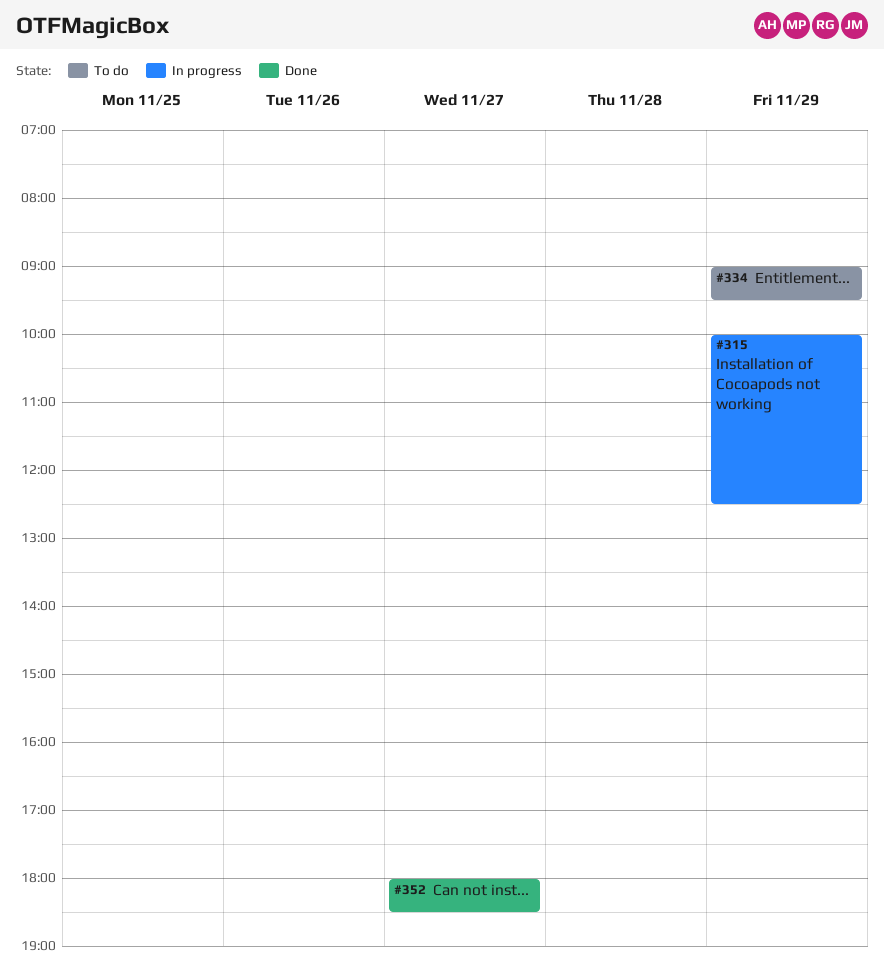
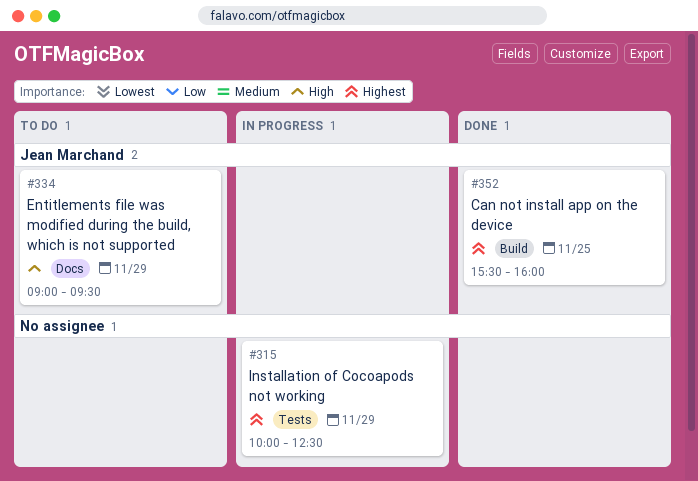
#352, day: Nov 27 -> Nov 25
#352, begins: 18:00 -> 15:30
#352, ends: 18:30 -> 16:00

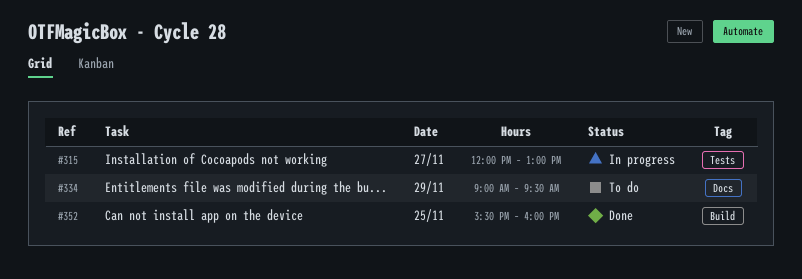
#315, day: Nov 29 -> Nov 27
#315, begins: 10:00 -> 12:00
#315, ends: 12:30 -> 13:00

